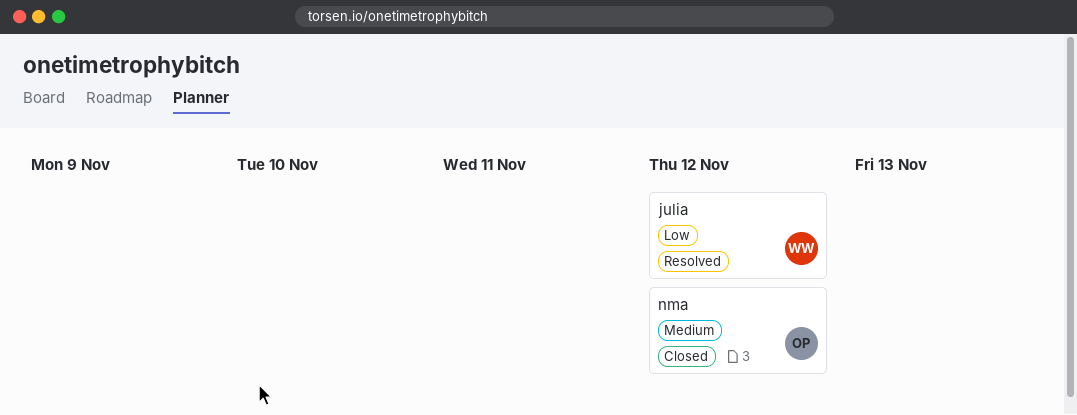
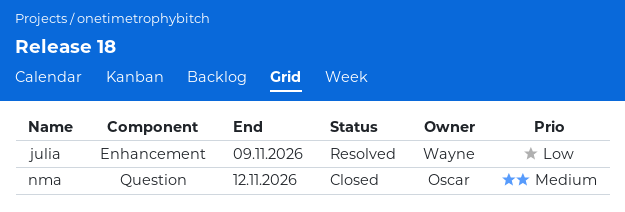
julia, due: Nov 12 -> Nov 9

